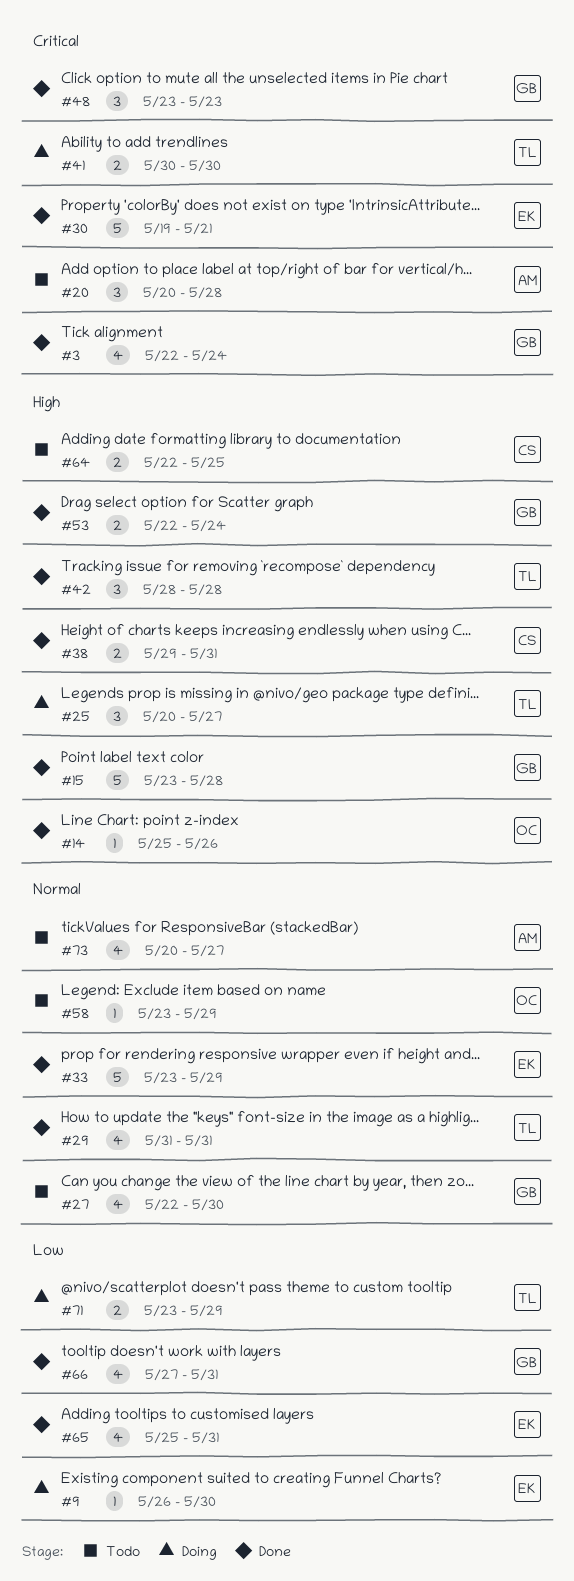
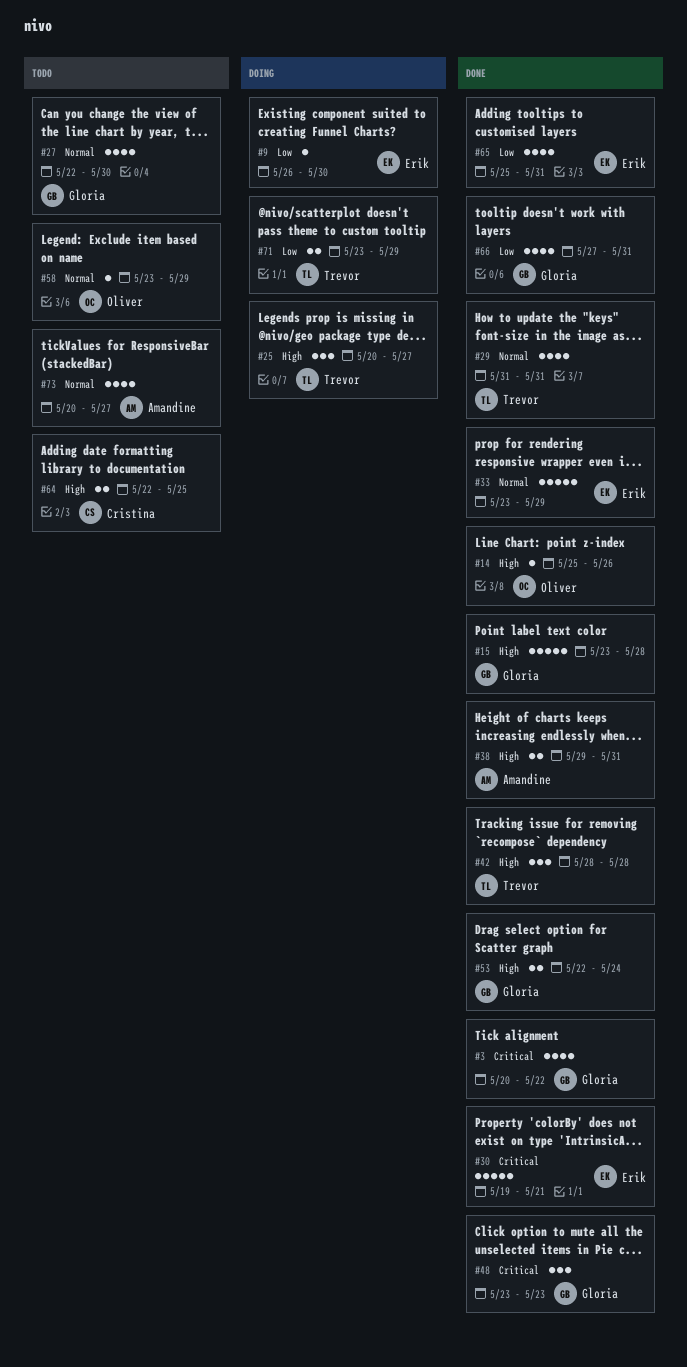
#3, start: May 22 -> May 20
#3, due: May 24 -> May 22
#20: present -> none
#38, owner: Cristina -> Amandine
#41: present -> none

